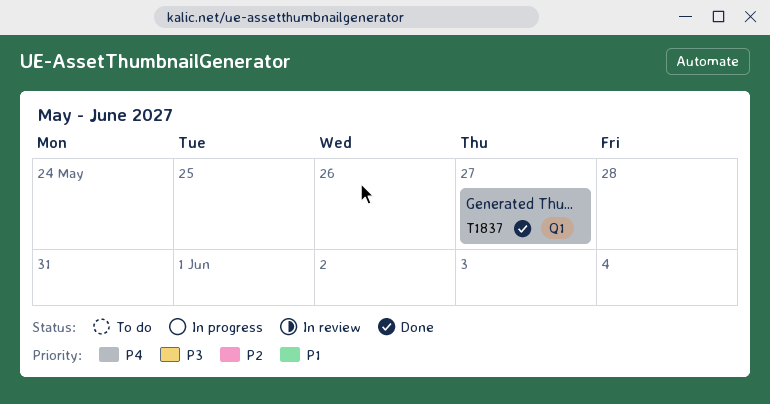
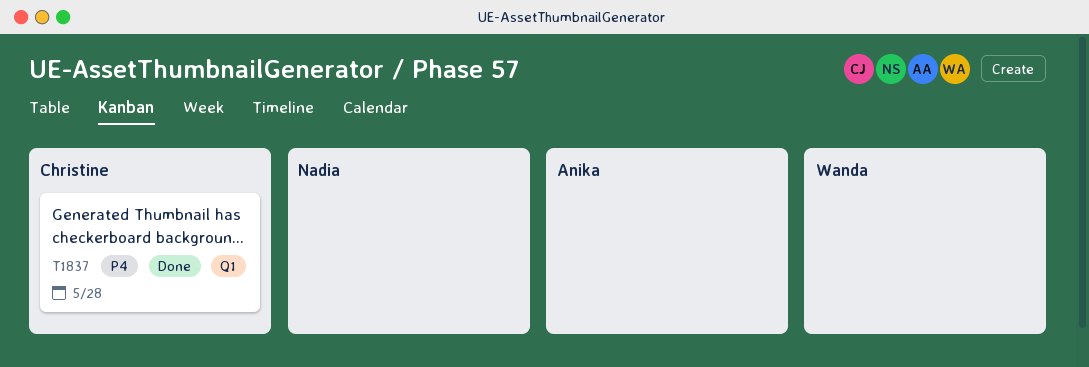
T1837, due: May 27 -> May 28

